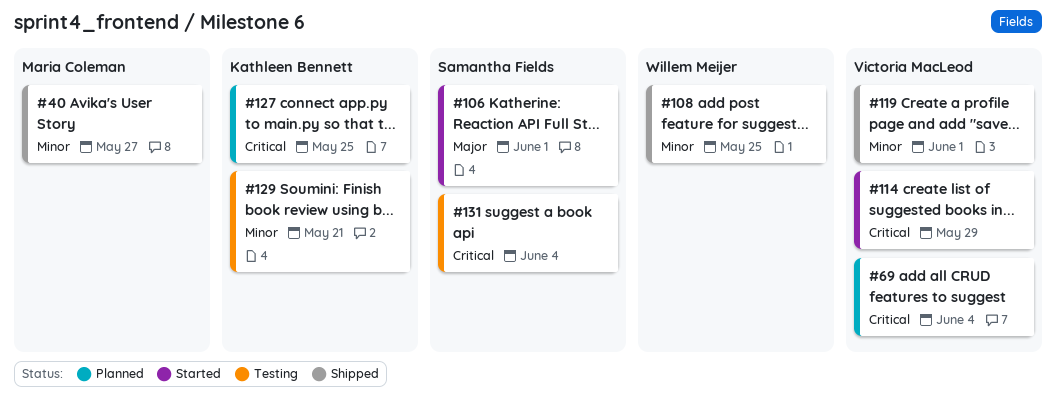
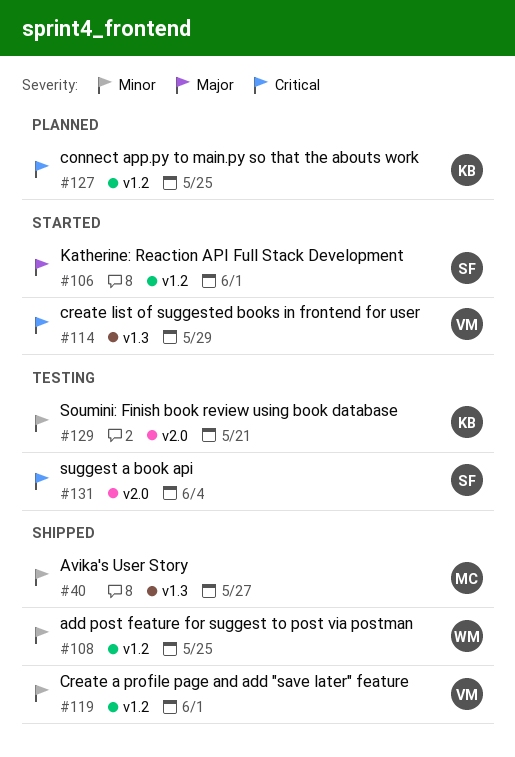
#69: present -> none

